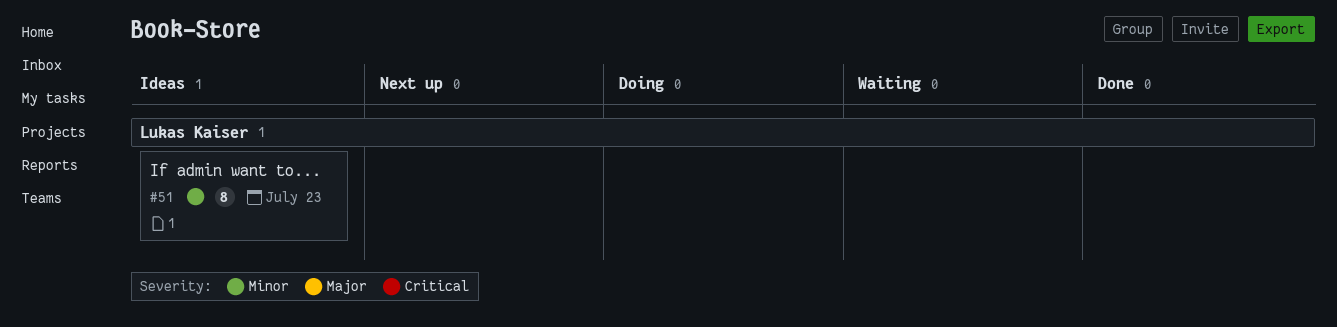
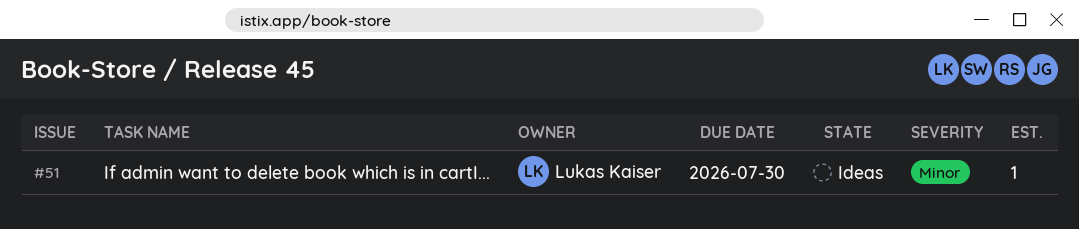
#51, estimate: 8 -> 1
#51, due: Jul 23 -> Jul 30

